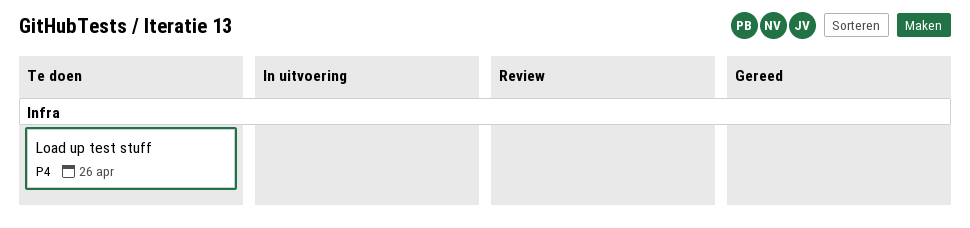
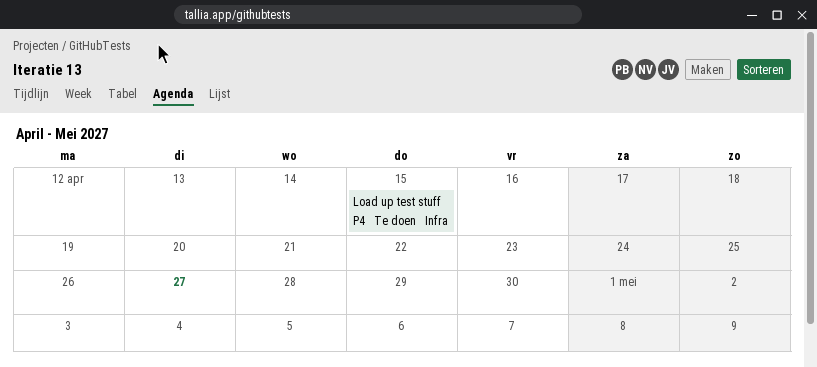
Load up test stuff, due: Apr 26 -> Apr 15

